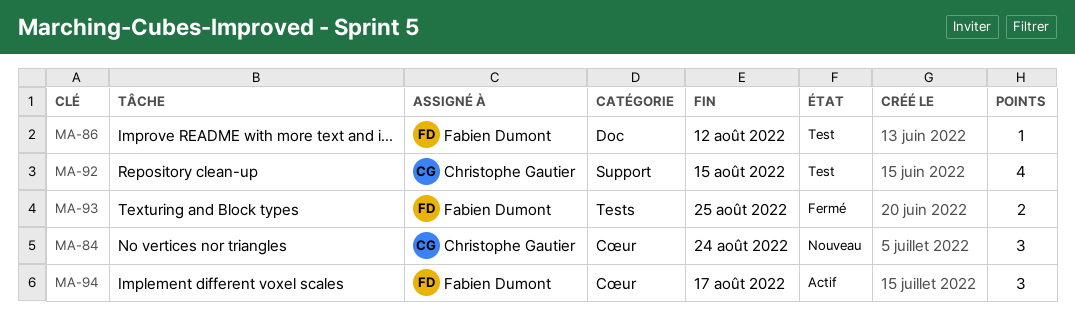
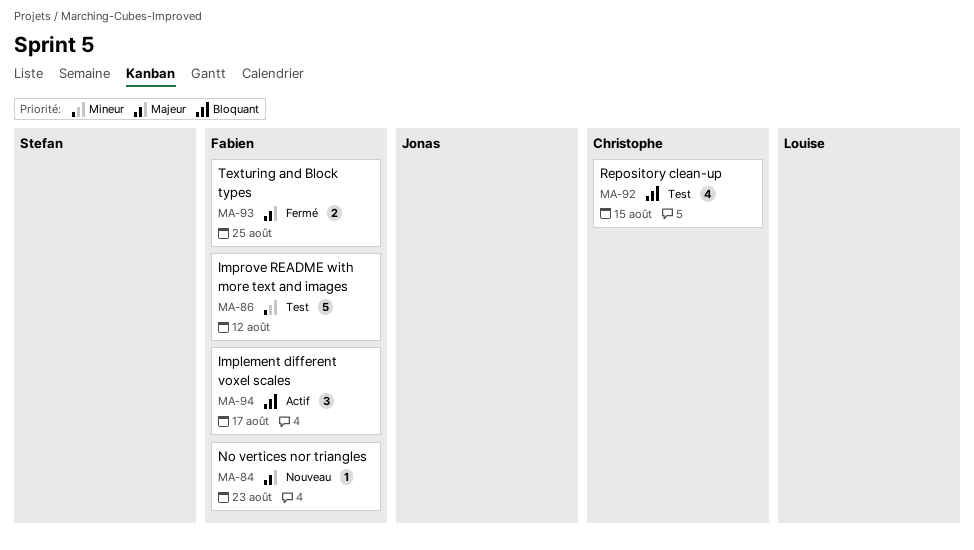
MA-84, owner: Christophe Gautier -> Fabien Dumont
MA-84, estimate: 3 -> 1
MA-84, due: Aug 24 -> Aug 23
MA-86, estimate: 1 -> 5

